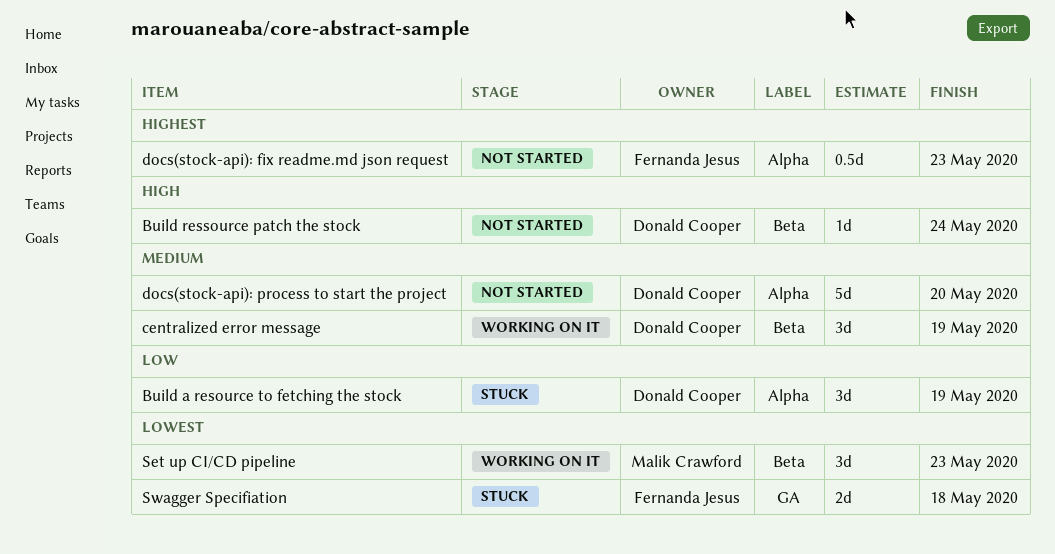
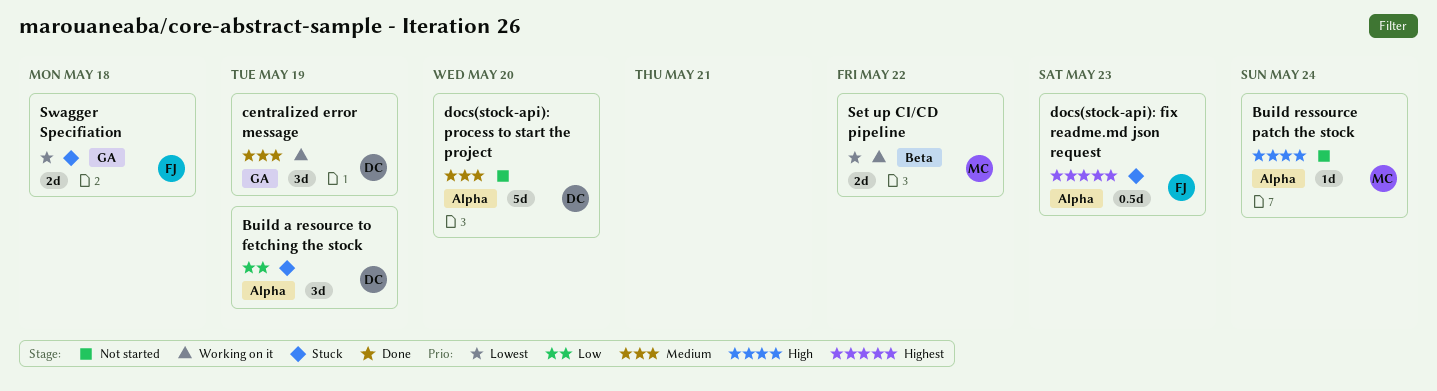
Build ressource patch the stock, owner: Donald Cooper -> Malik Crawford
Build ressource patch the stock, label: Beta -> Alpha
centralized error message, label: Beta -> GA
docs(stock-api): fix readme.md json request, status: Not started -> Stuck
Set up CI/CD pipeline, estimate: 3d -> 2d
Set up CI/CD pipeline, due: May 23 -> May 22

